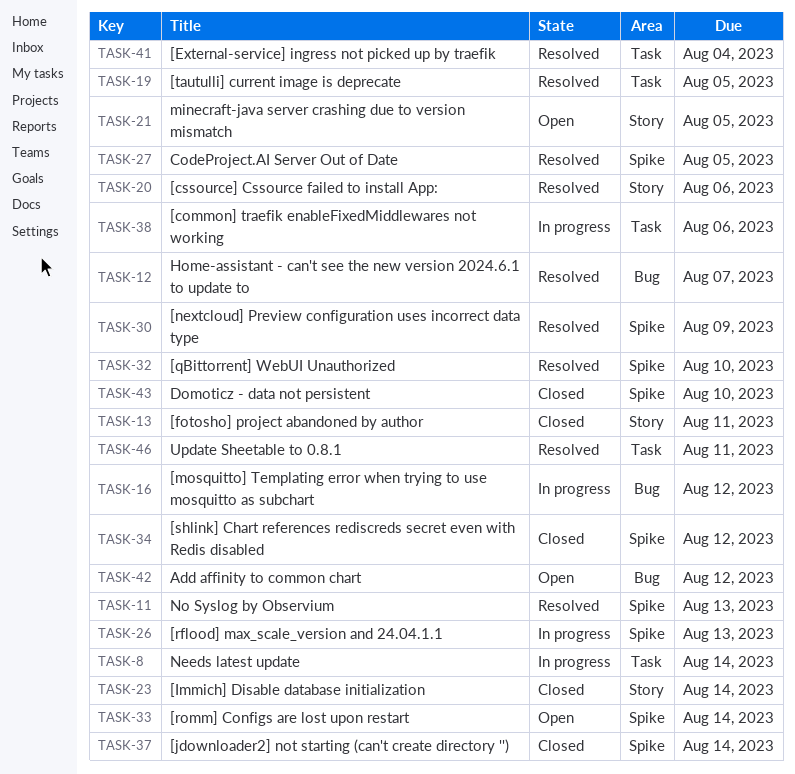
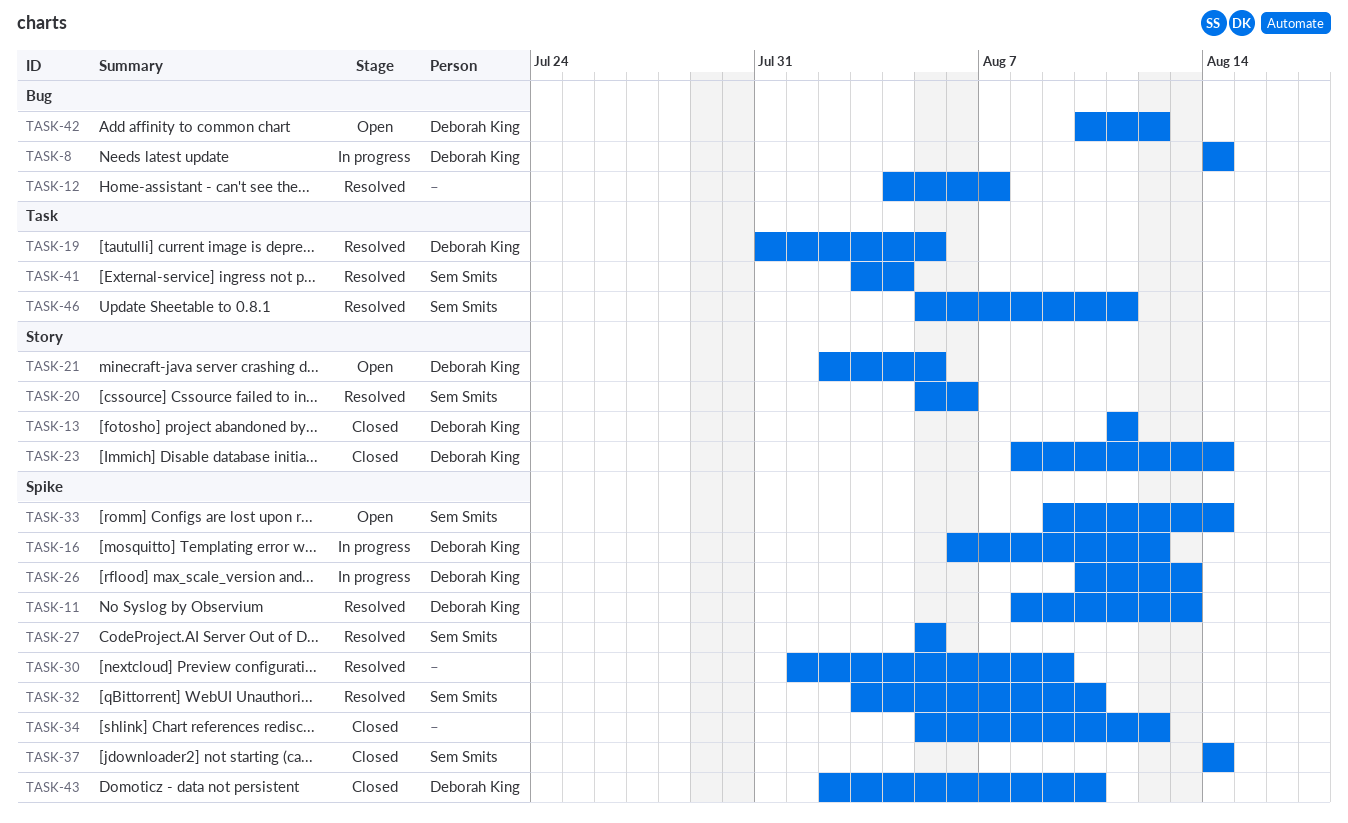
TASK-8, label: Task -> Bug
TASK-16, label: Bug -> Spike
TASK-38: present -> none

